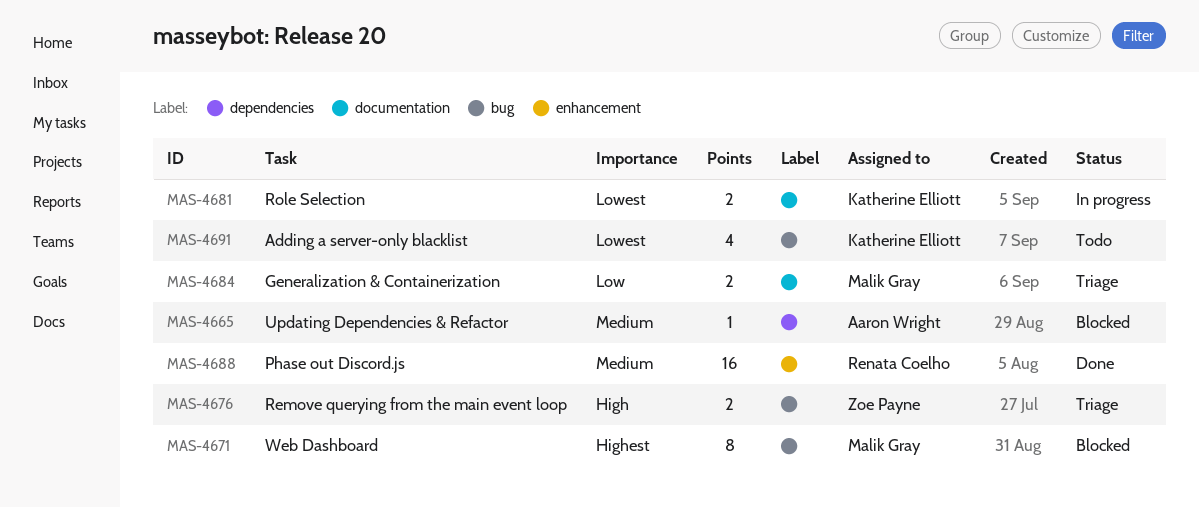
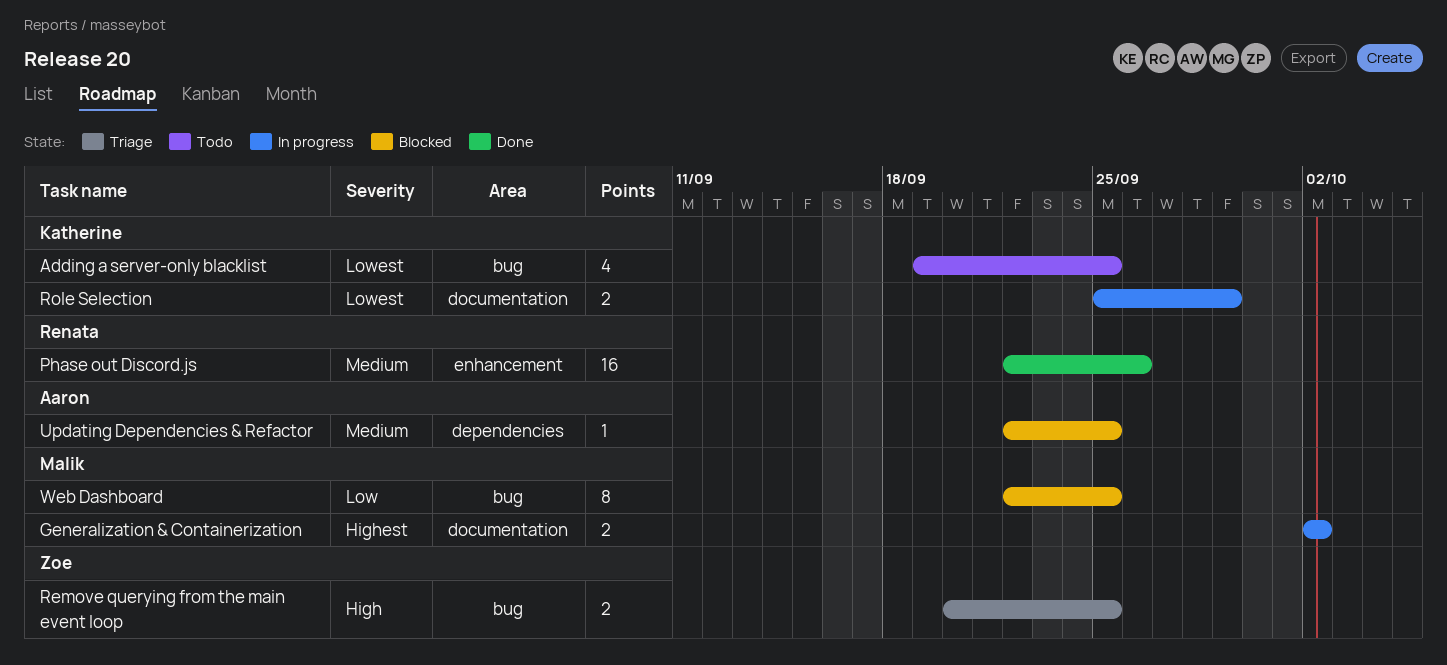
Generalization & Containerization, status: Triage -> In progress
Generalization & Containerization, priority: Low -> Highest
Web Dashboard, priority: Highest -> Low

